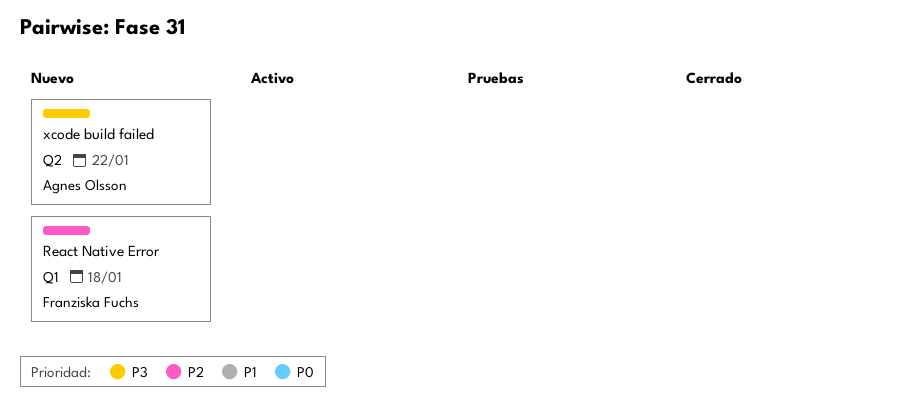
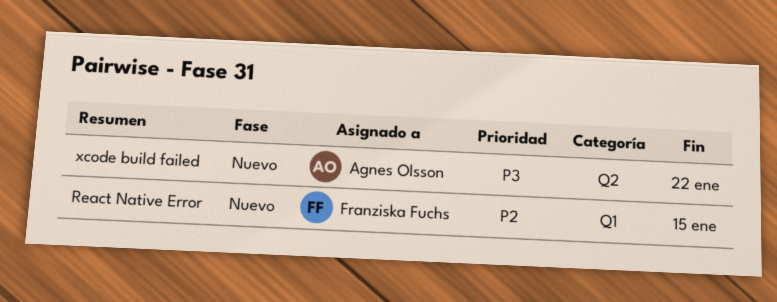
React Native Error, due: Jan 18 -> Jan 15

